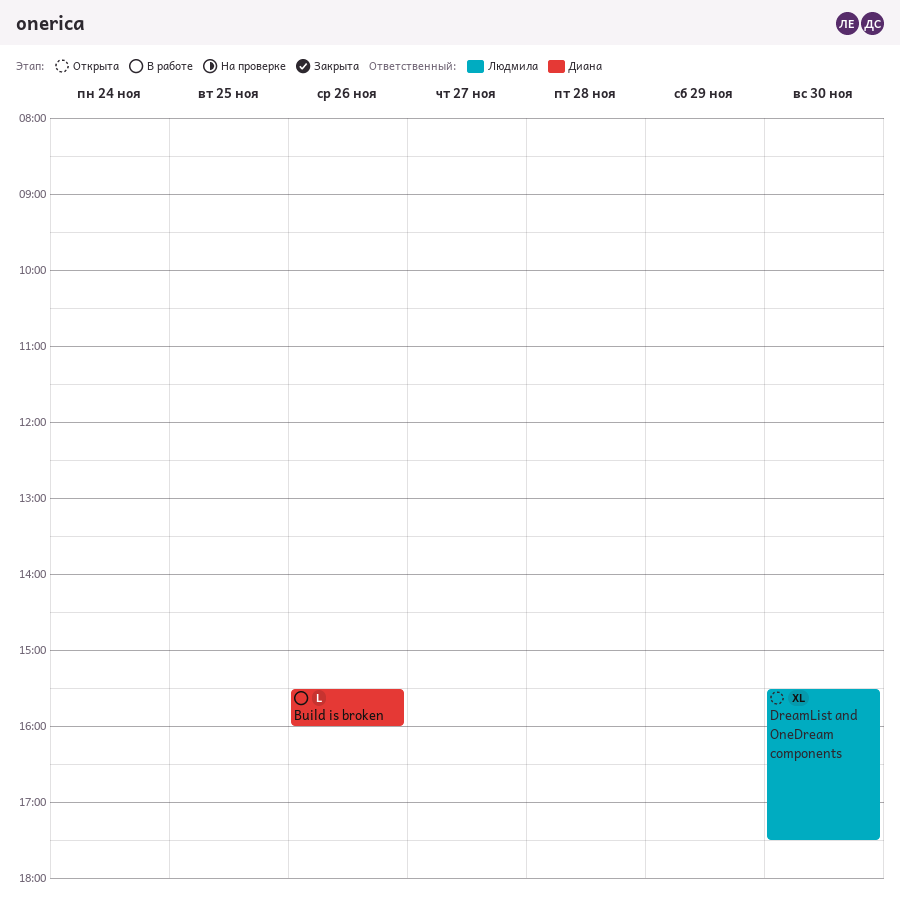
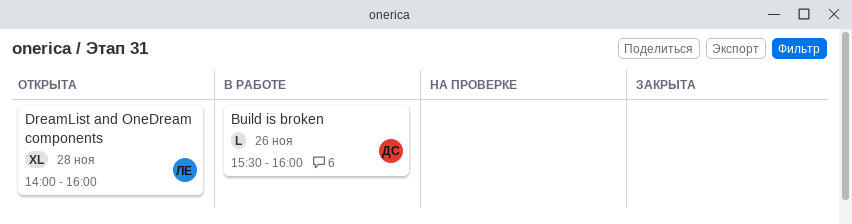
DreamList and OneDream components, day: Nov 30 -> Nov 28
DreamList and OneDream components, begins: 15:30 -> 14:00
DreamList and OneDream components, ends: 17:30 -> 16:00

